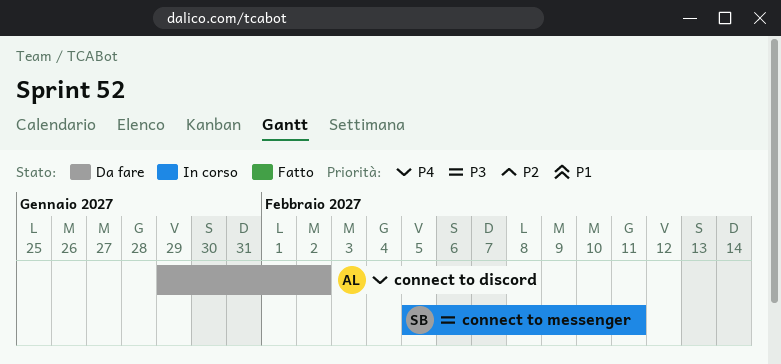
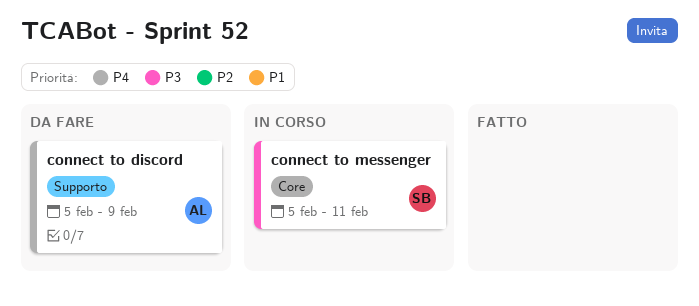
connect to discord, start: Jan 29 -> Feb 5
connect to discord, due: Feb 2 -> Feb 9

